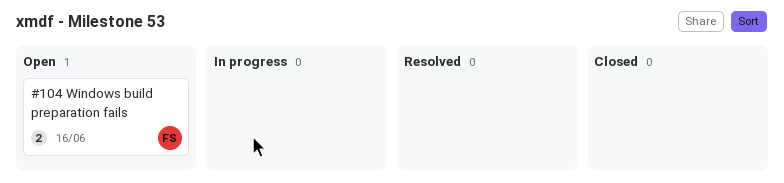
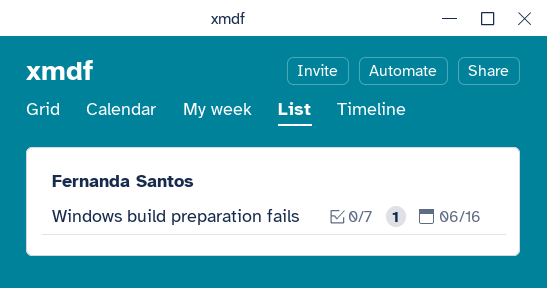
Windows build preparation fails, estimate: 2 -> 1

